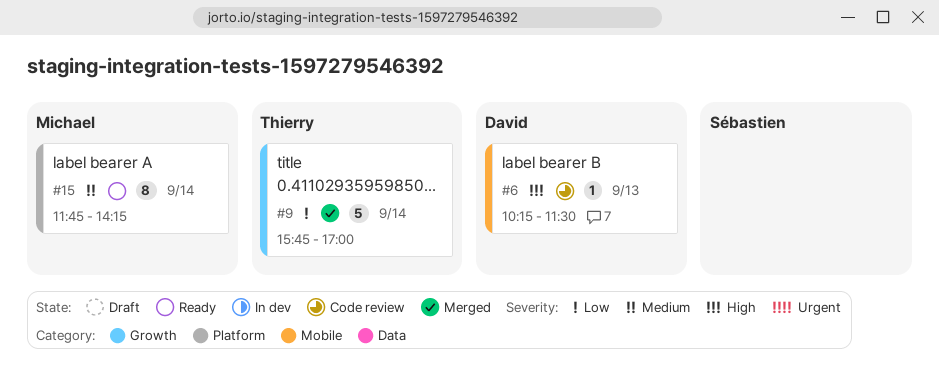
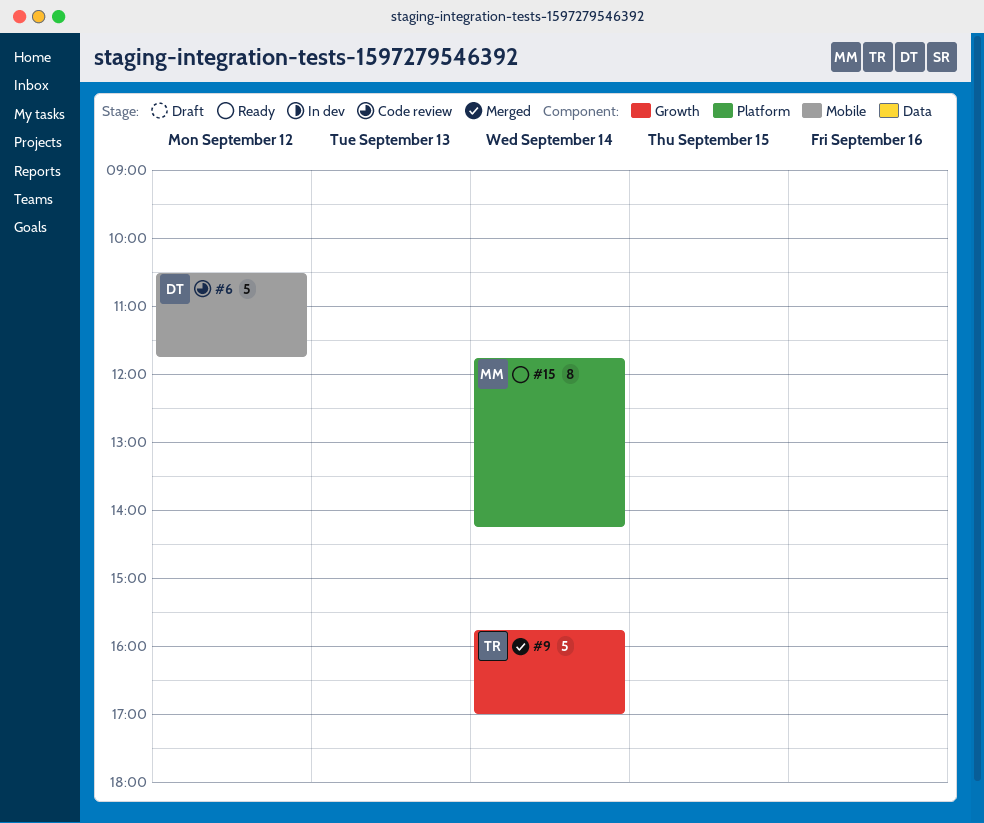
#6, estimate: 1 -> 5
#6, day: Sep 13 -> Sep 12
#6, begins: 10:15 -> 10:30
#6, ends: 11:30 -> 11:45

